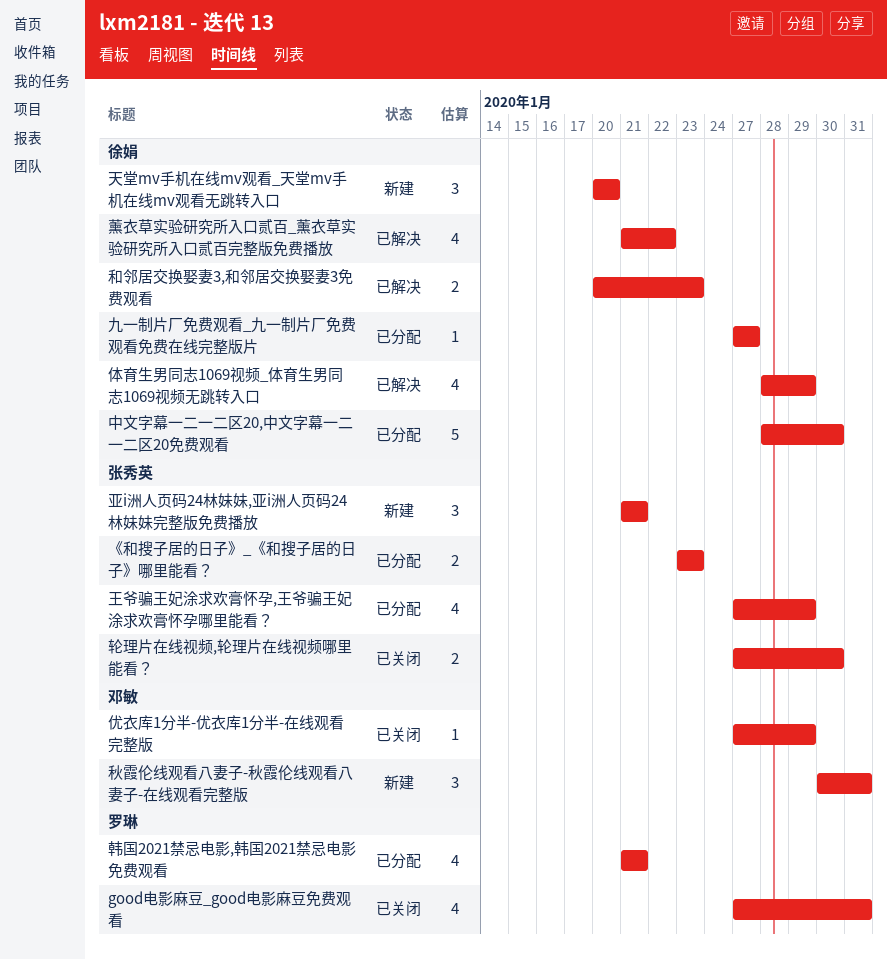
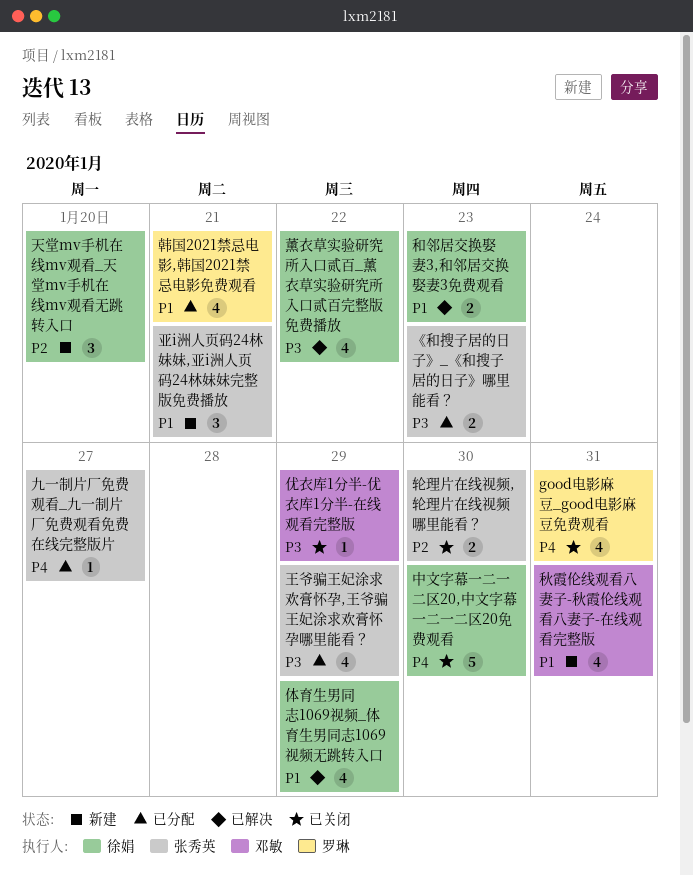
中文字幕一二一二区20,中文字幕一二一二区20免费观看, status: 已分配 -> 已关闭
九一制片厂免费观看_九一制片厂免费观看免费在线完整版片, owner: 徐娟 -> 张秀英
秋霞伦线观看八妻子-秋霞伦线观看八妻子-在线观看完整版, estimate: 3 -> 4

